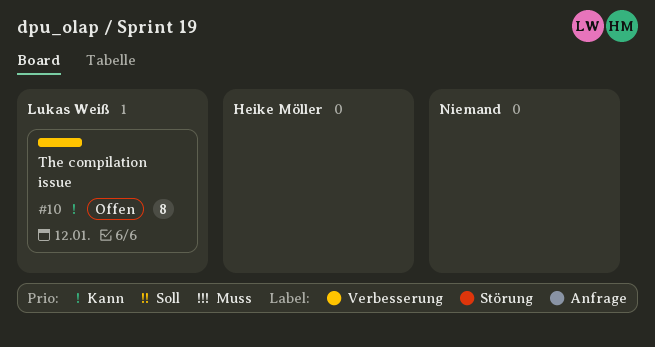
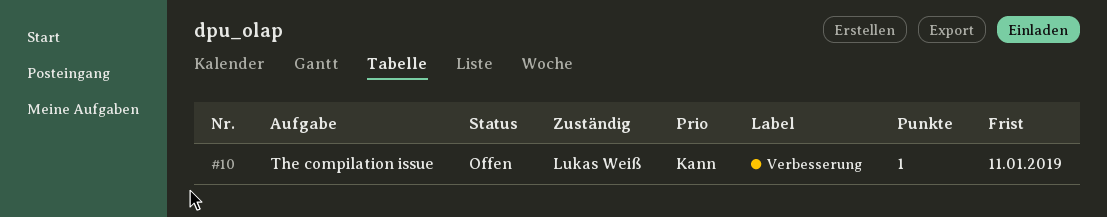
#10, estimate: 8 -> 1
#10, due: Jan 12 -> Jan 11

